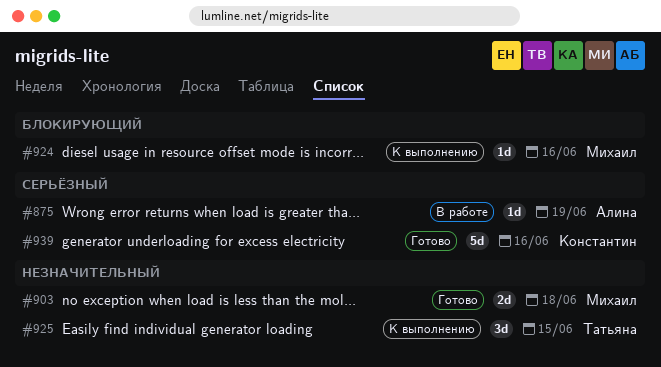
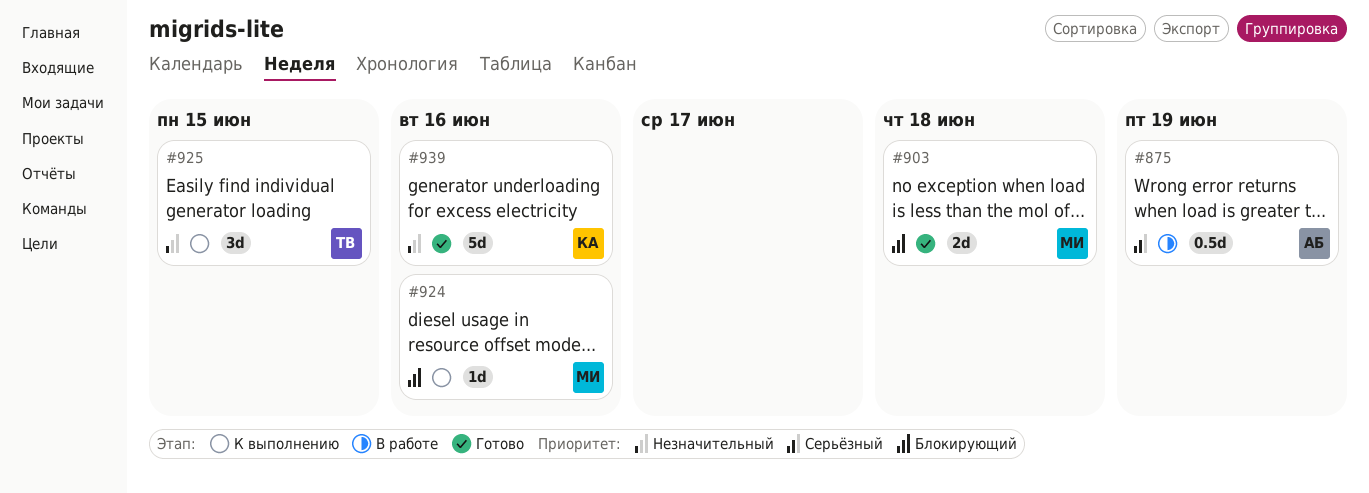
#875, estimate: 1d -> 0.5d
#903, priority: Незначительный -> Блокирующий
#939, priority: Серьёзный -> Незначительный

